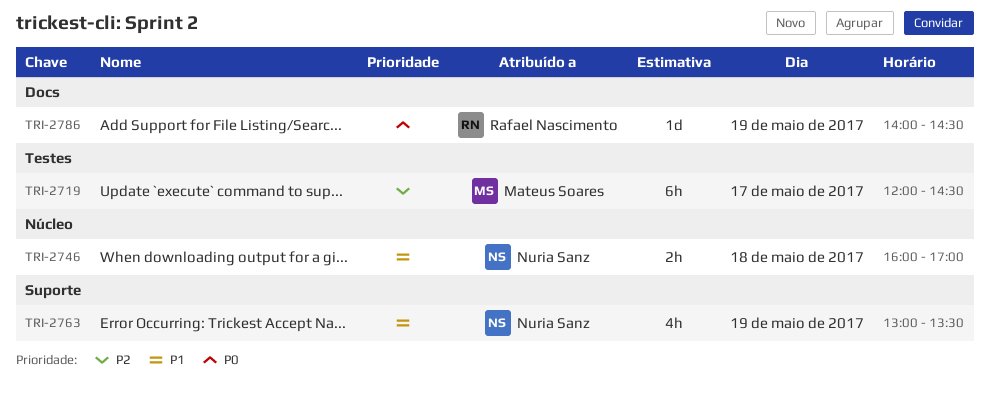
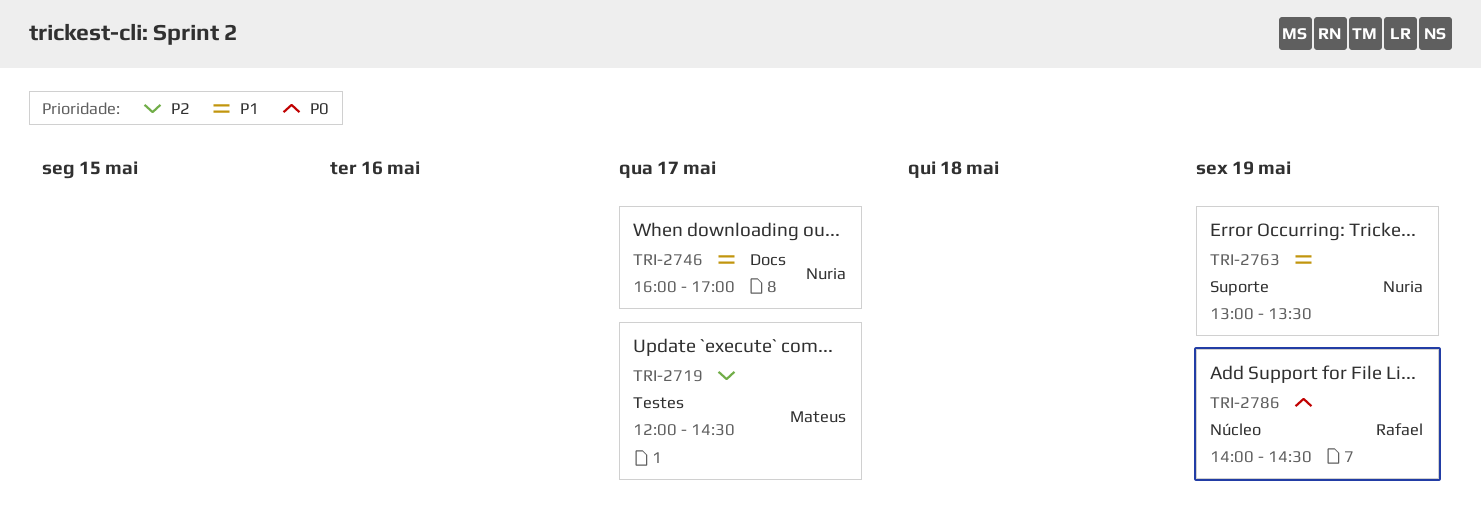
TRI-2746, label: Núcleo -> Docs
TRI-2746, day: May 18 -> May 17
TRI-2786, label: Docs -> Núcleo

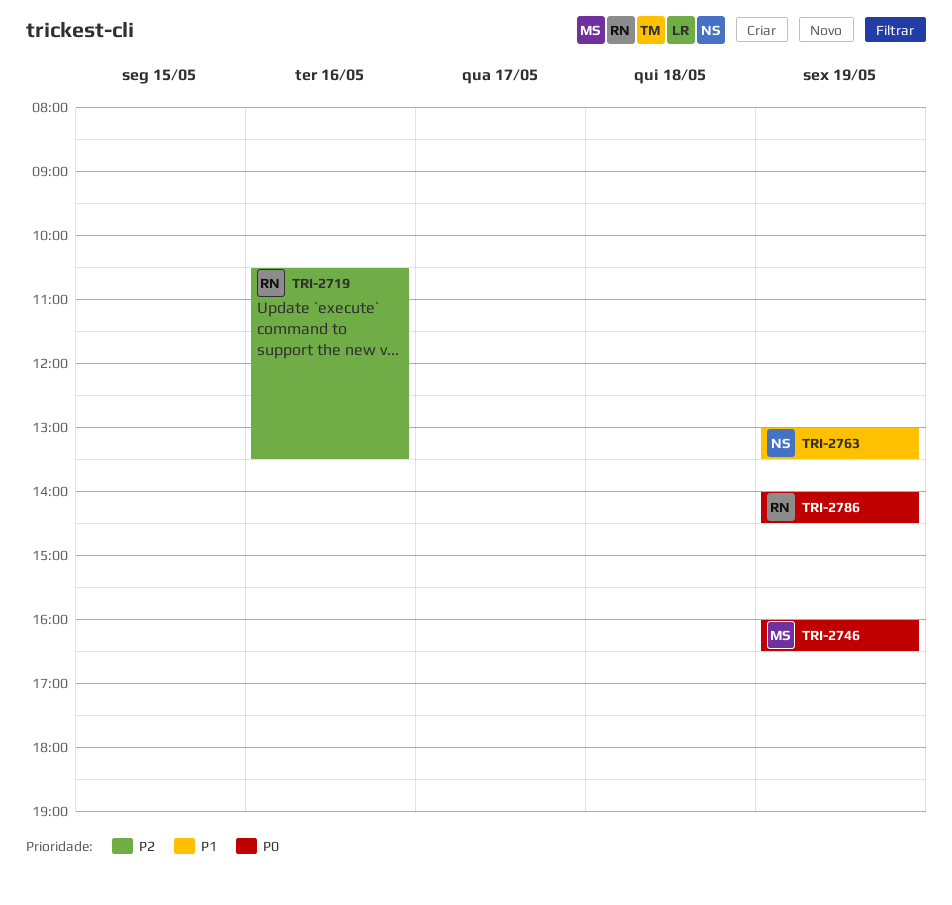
TRI-2719, owner: Mateus -> Rafael
TRI-2719, day: May 17 -> May 16
TRI-2719, begins: 12:00 -> 10:30
TRI-2719, ends: 14:30 -> 13:30
TRI-2746, owner: Nuria -> Mateus
TRI-2746, priority: P1 -> P0
TRI-2746, day: May 17 -> May 19
TRI-2746, ends: 17:00 -> 16:30

